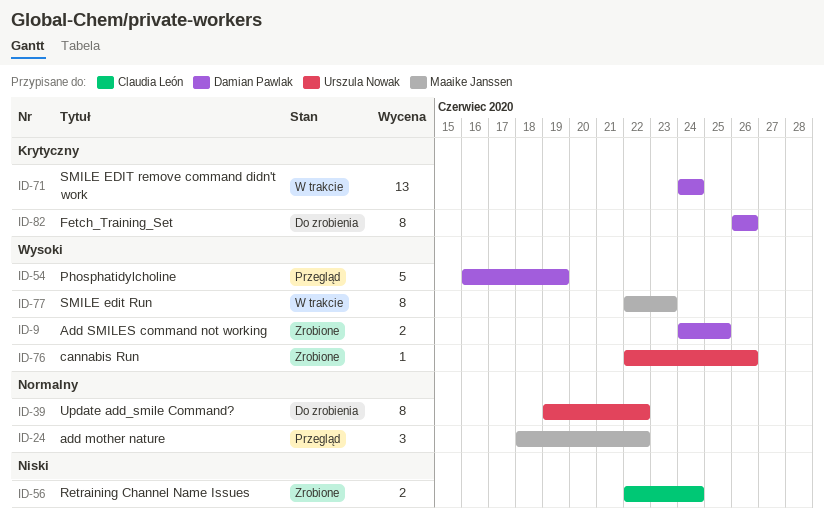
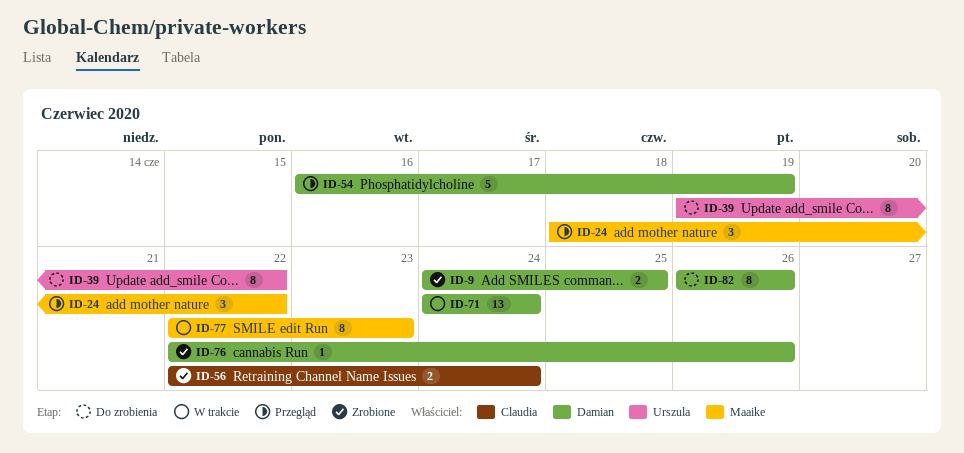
ID-76, owner: Urszula Nowak -> Damian Pawlak

